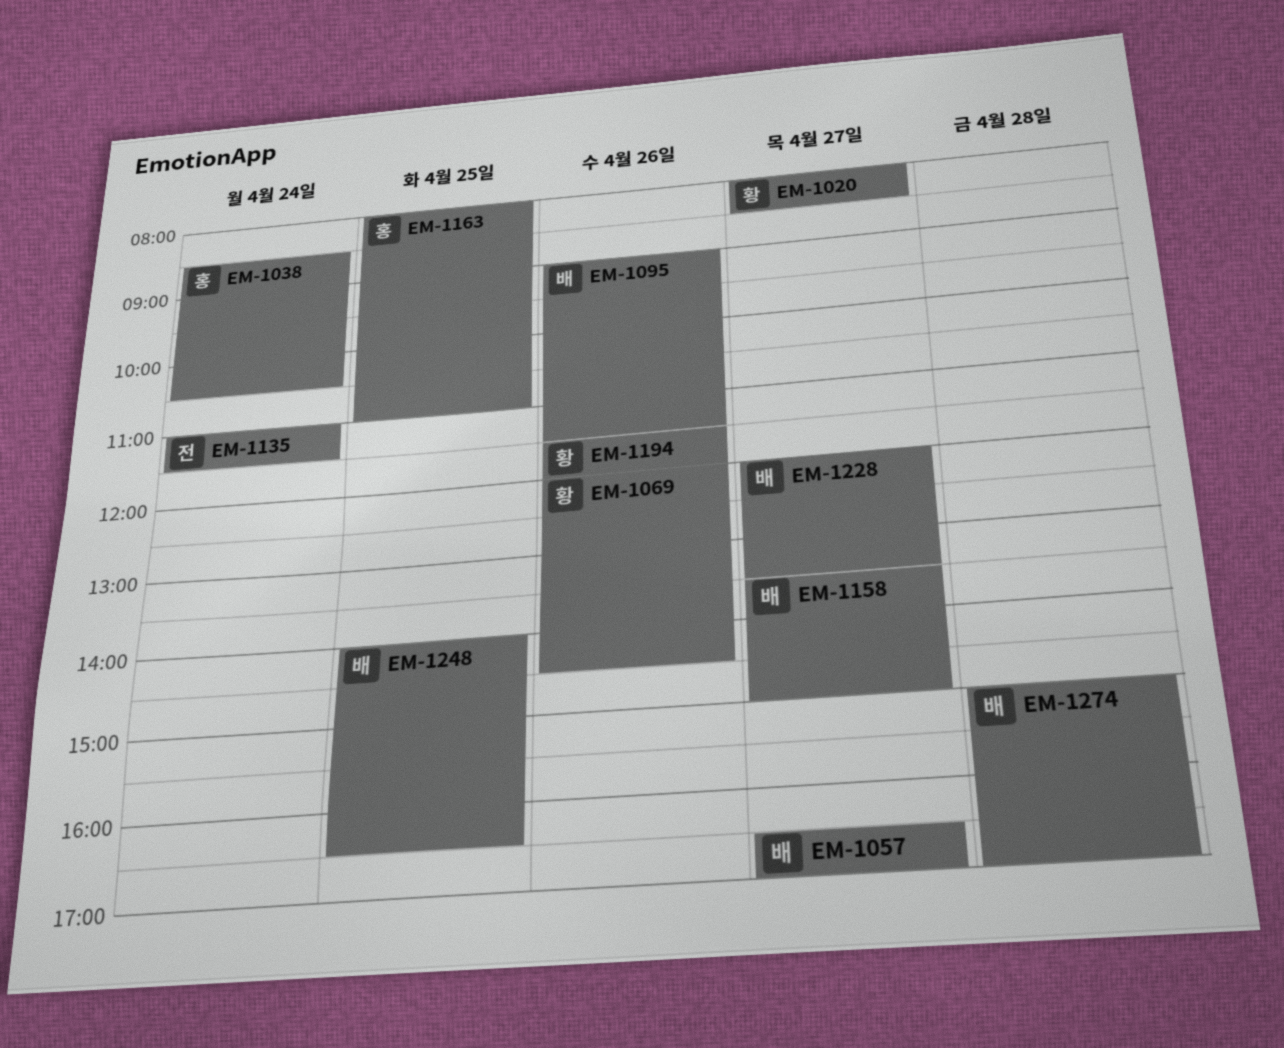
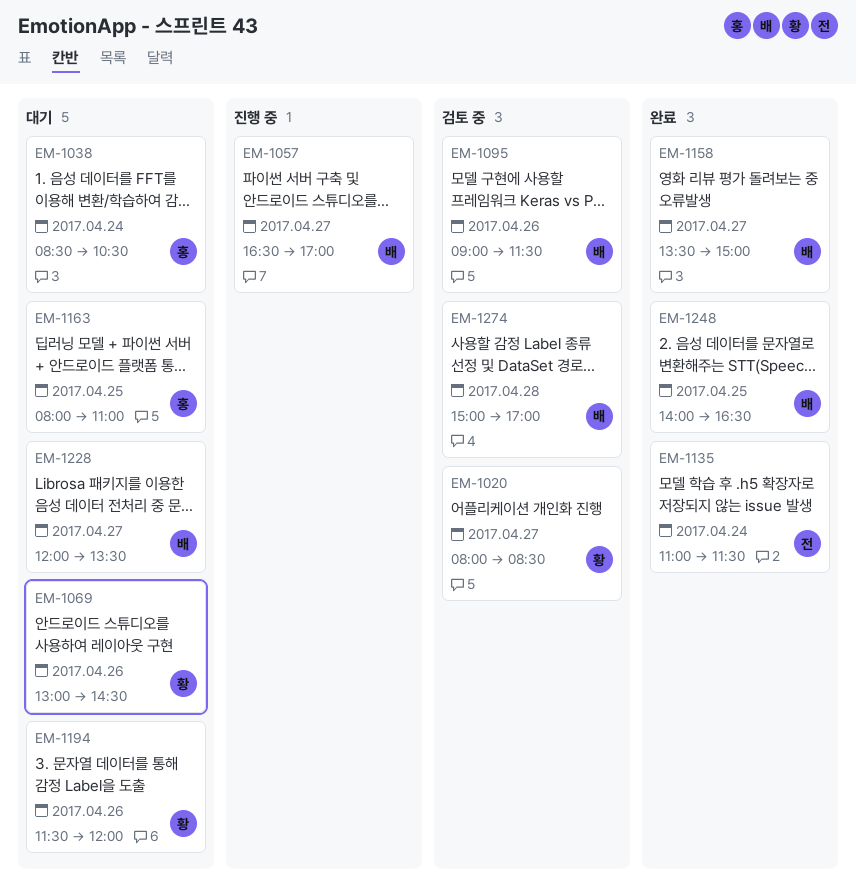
EM-1069, begins: 12:00 -> 13:00

